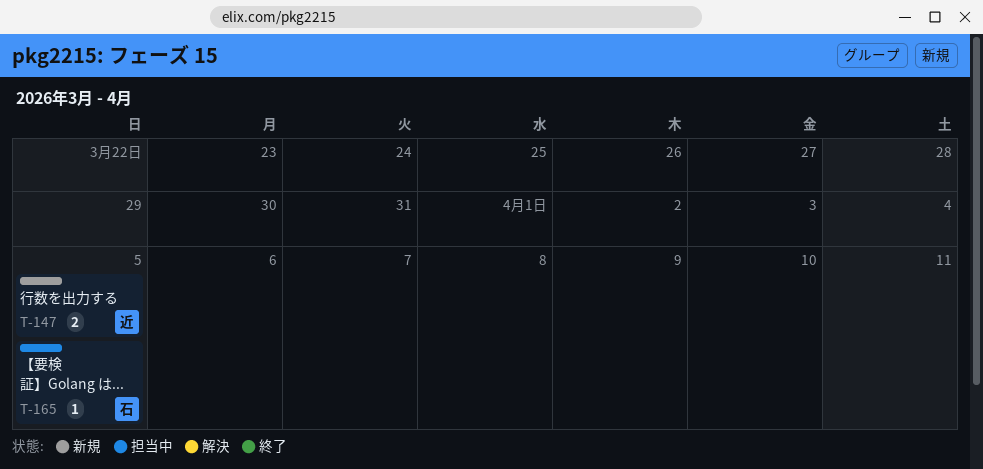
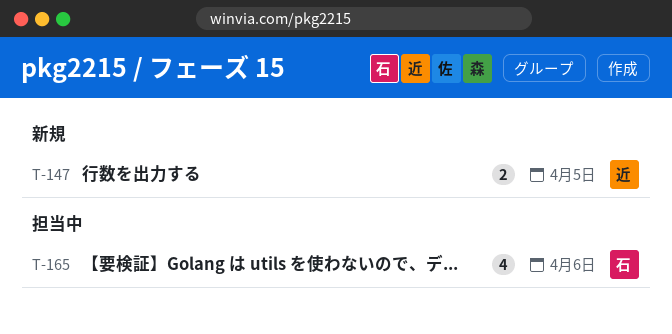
T-165, estimate: 1 -> 4
T-165, due: Apr 5 -> Apr 6

